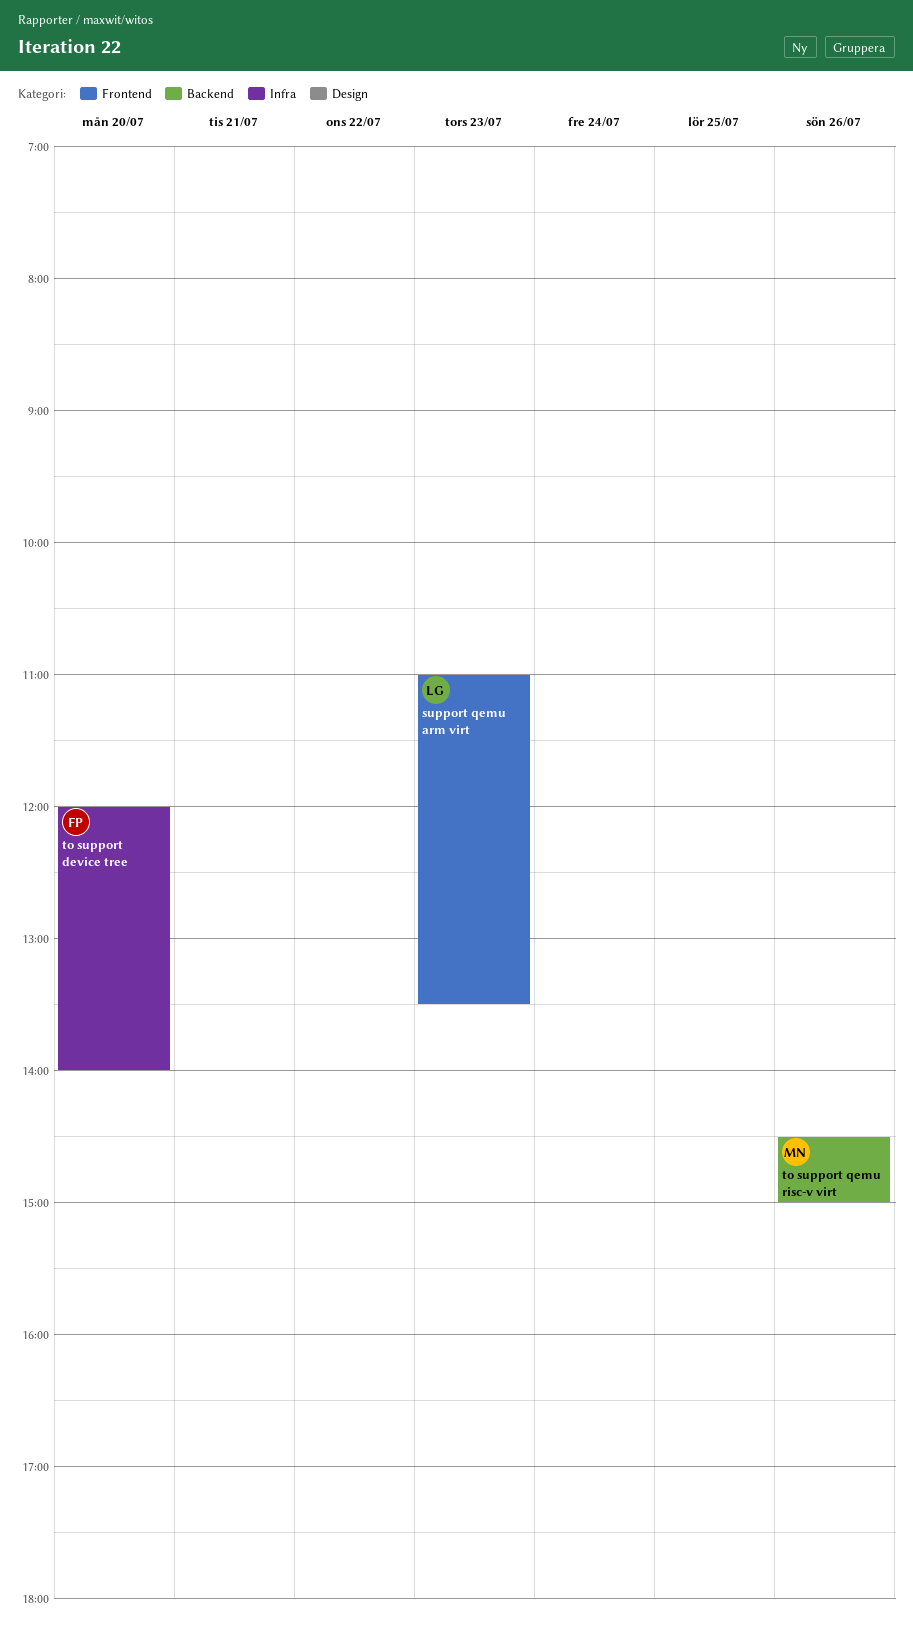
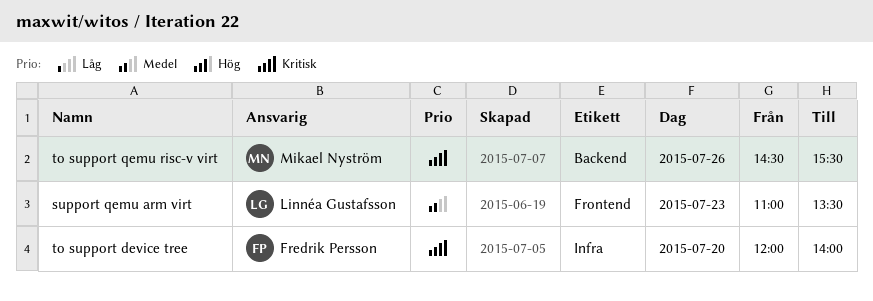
to support qemu risc-v virt, ends: 15:00 -> 15:30

